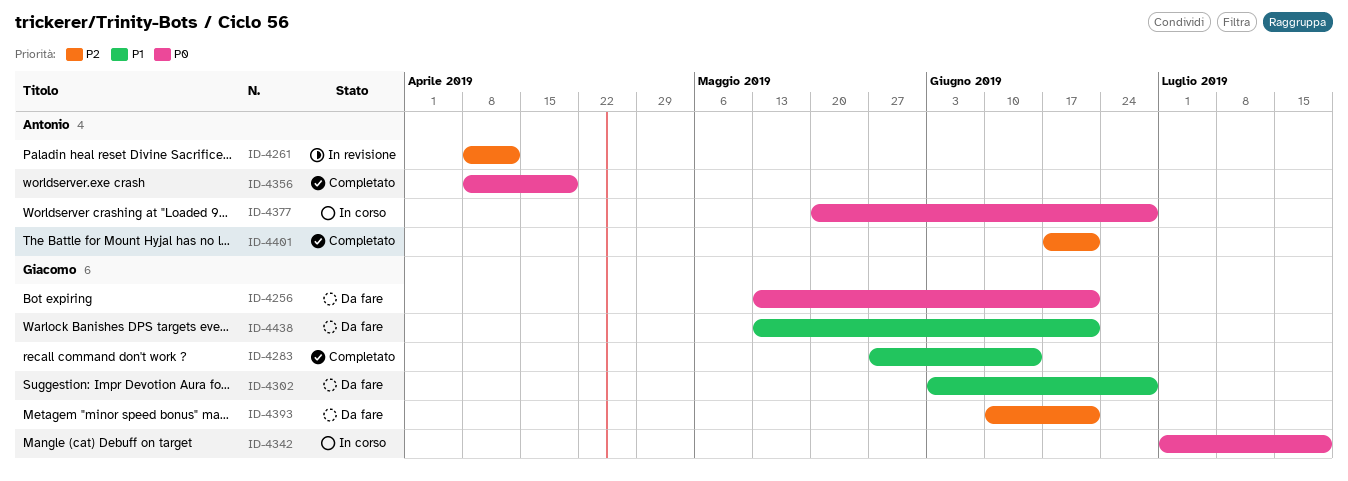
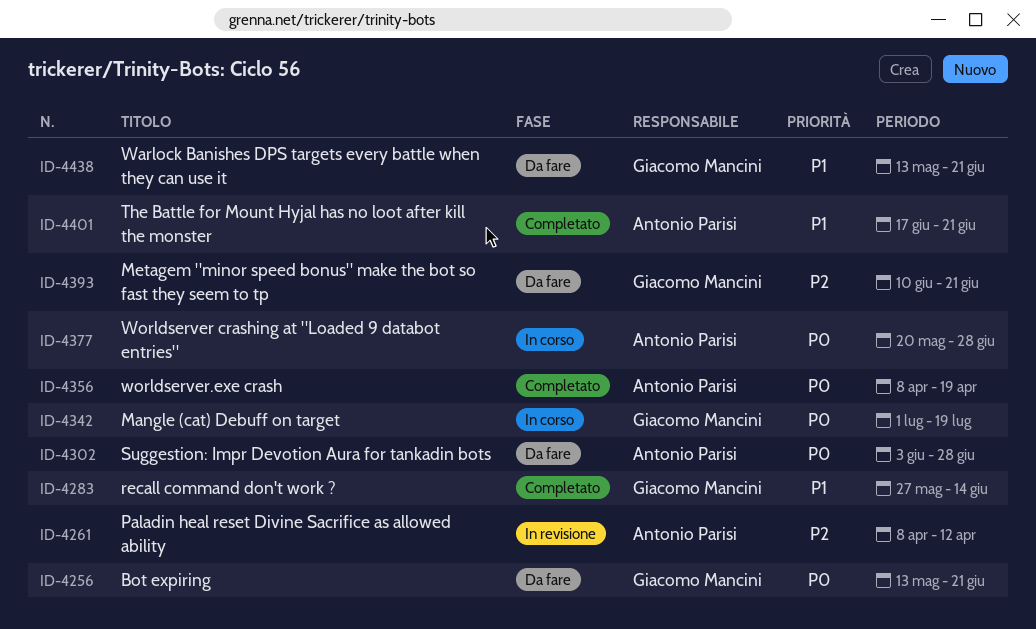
ID-4302, owner: Giacomo Mancini -> Antonio Parisi
ID-4302, priority: P1 -> P0
ID-4401, priority: P2 -> P1

